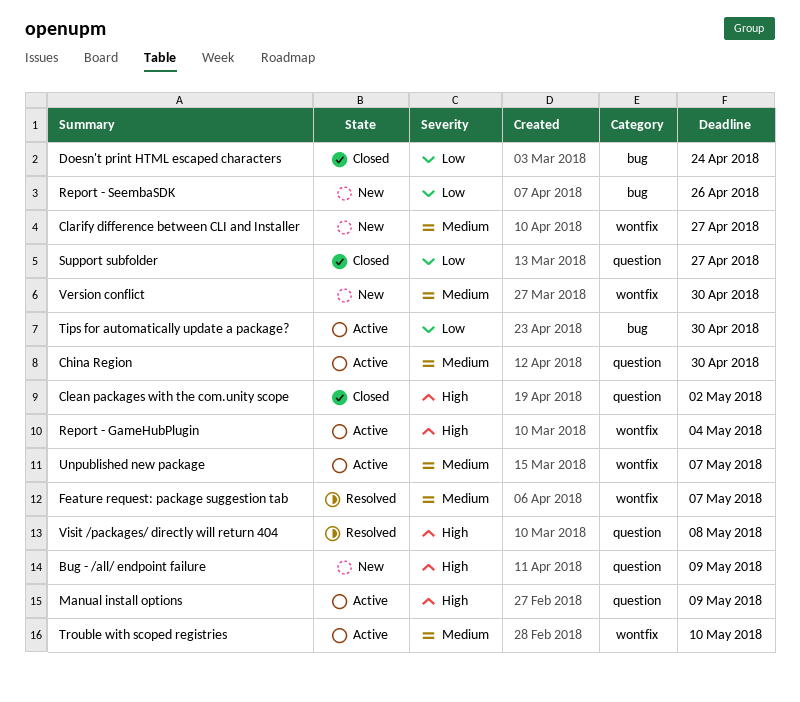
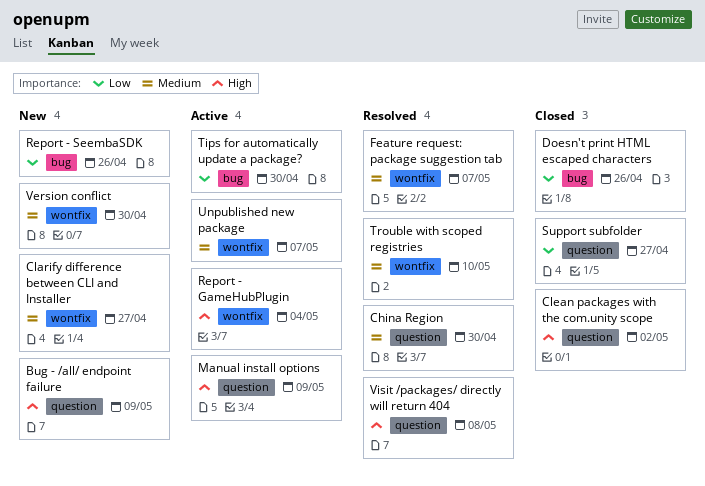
China Region, status: Active -> Resolved
Doesn't print HTML escaped characters, due: Apr 24 -> Apr 26
Trouble with scoped registries, status: Active -> Resolved

